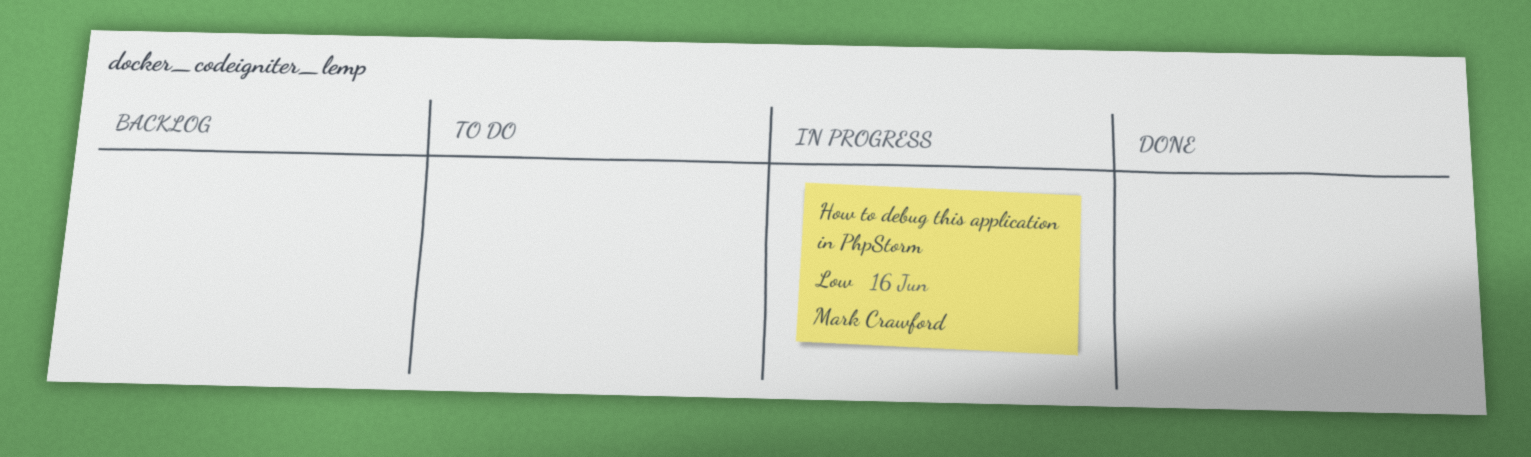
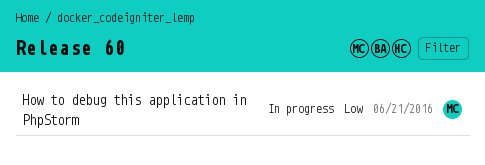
How to debug this application in PhpStorm, due: Jun 16 -> Jun 21

